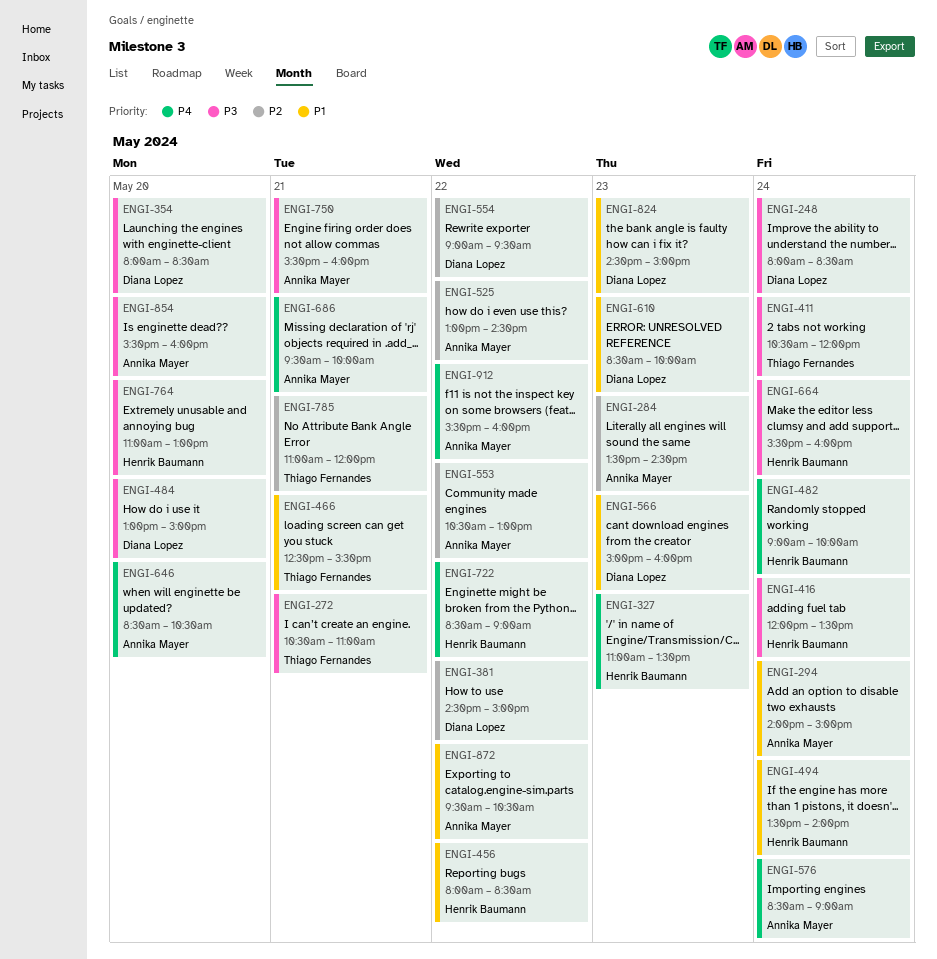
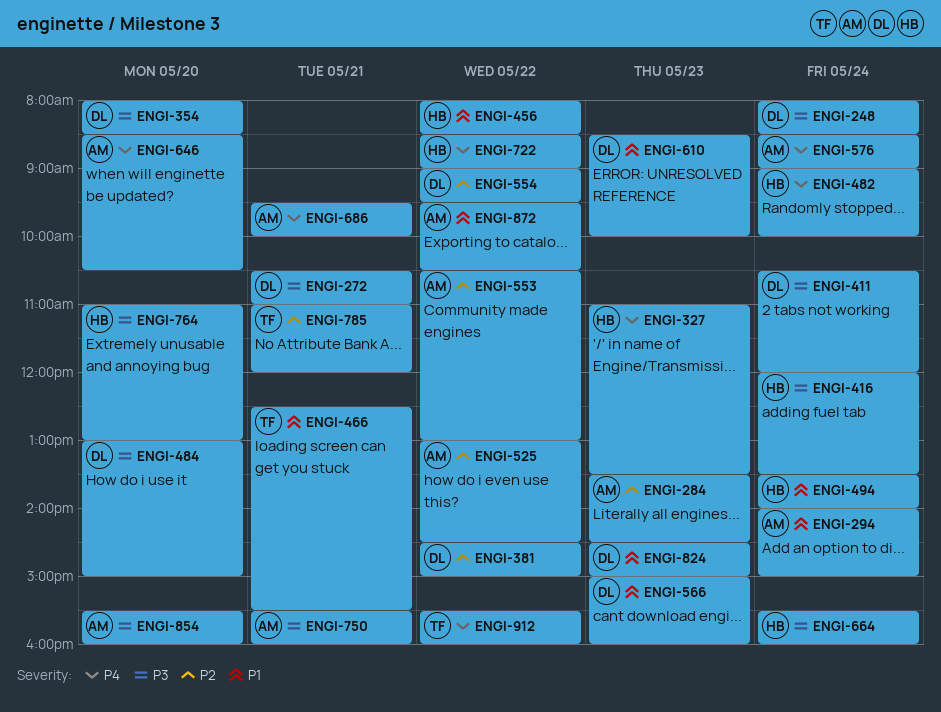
ENGI-272, owner: Thiago Fernandes -> Diana Lopez
ENGI-411, owner: Thiago Fernandes -> Diana Lopez
ENGI-912, owner: Annika Mayer -> Thiago Fernandes

